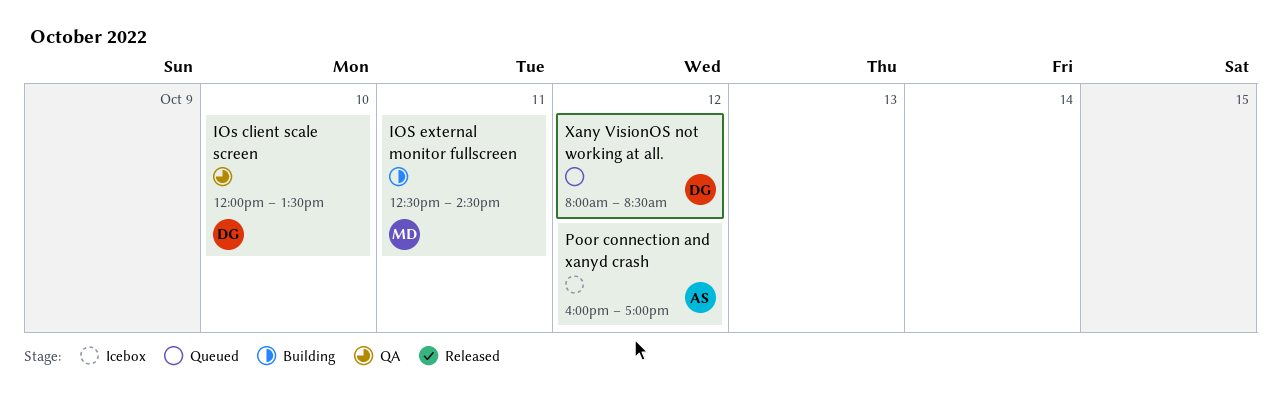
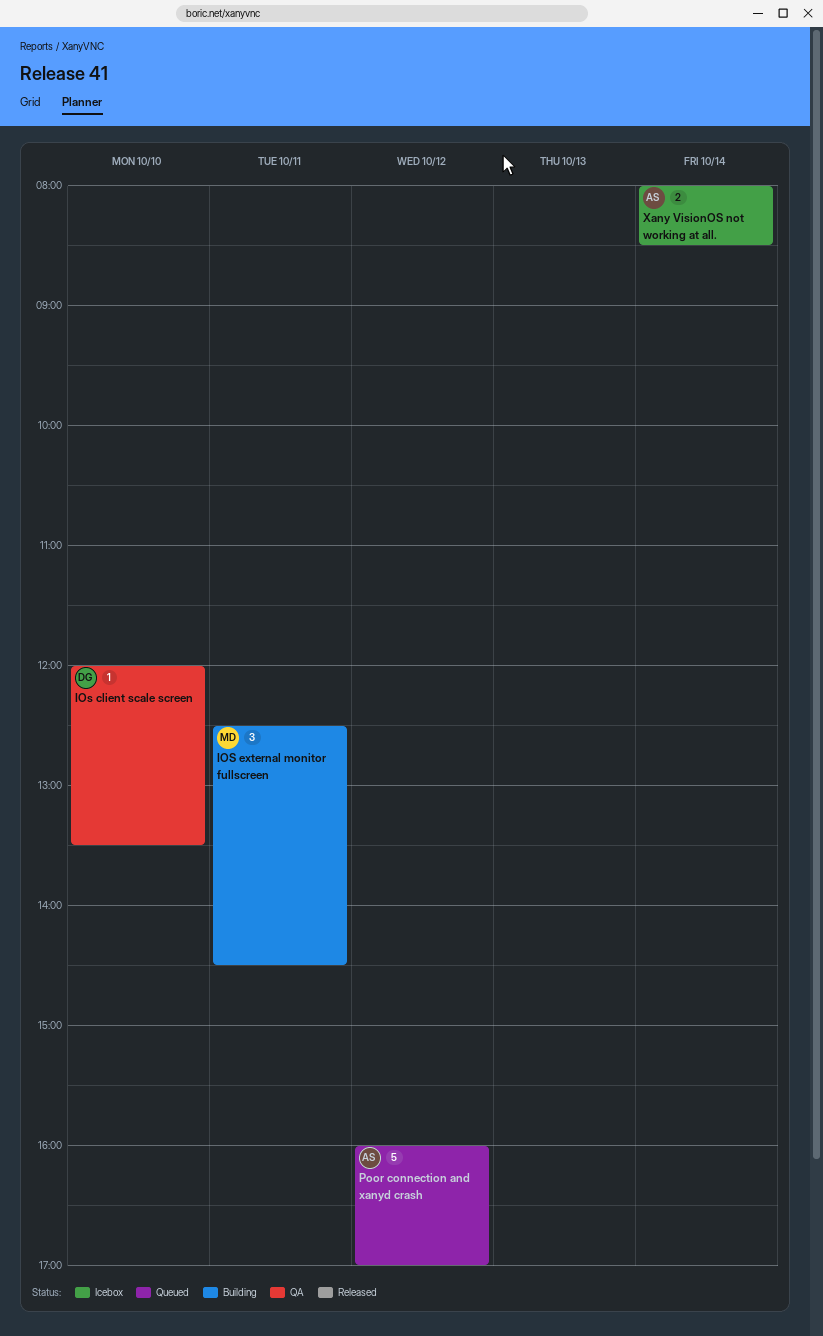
Poor connection and xanyd crash, status: Icebox -> Queued
Xany VisionOS not working at all., status: Queued -> Icebox
Xany VisionOS not working at all., owner: DG -> AS
Xany VisionOS not working at all., day: Oct 12 -> Oct 14

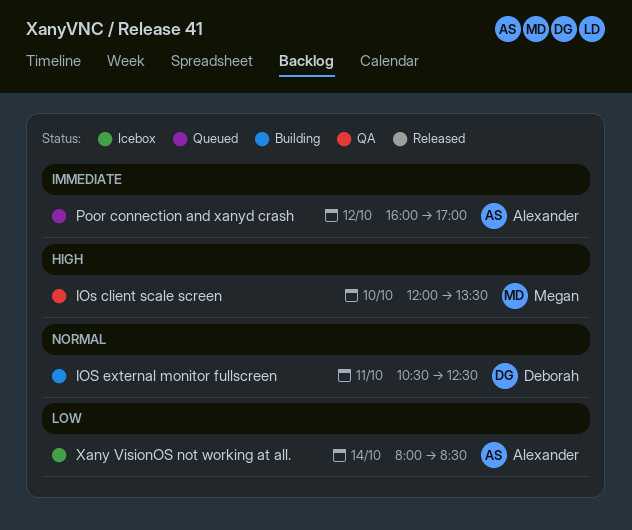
IOs client scale screen, owner: Deborah -> Megan
IOS external monitor fullscreen, owner: Megan -> Deborah
IOS external monitor fullscreen, begins: 12:30 -> 10:30
IOS external monitor fullscreen, ends: 14:30 -> 12:30

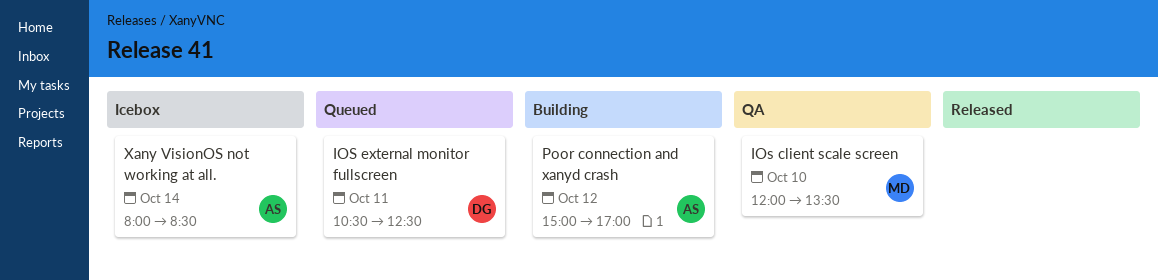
IOS external monitor fullscreen, status: Building -> Queued
Poor connection and xanyd crash, status: Queued -> Building
Poor connection and xanyd crash, begins: 16:00 -> 15:00

